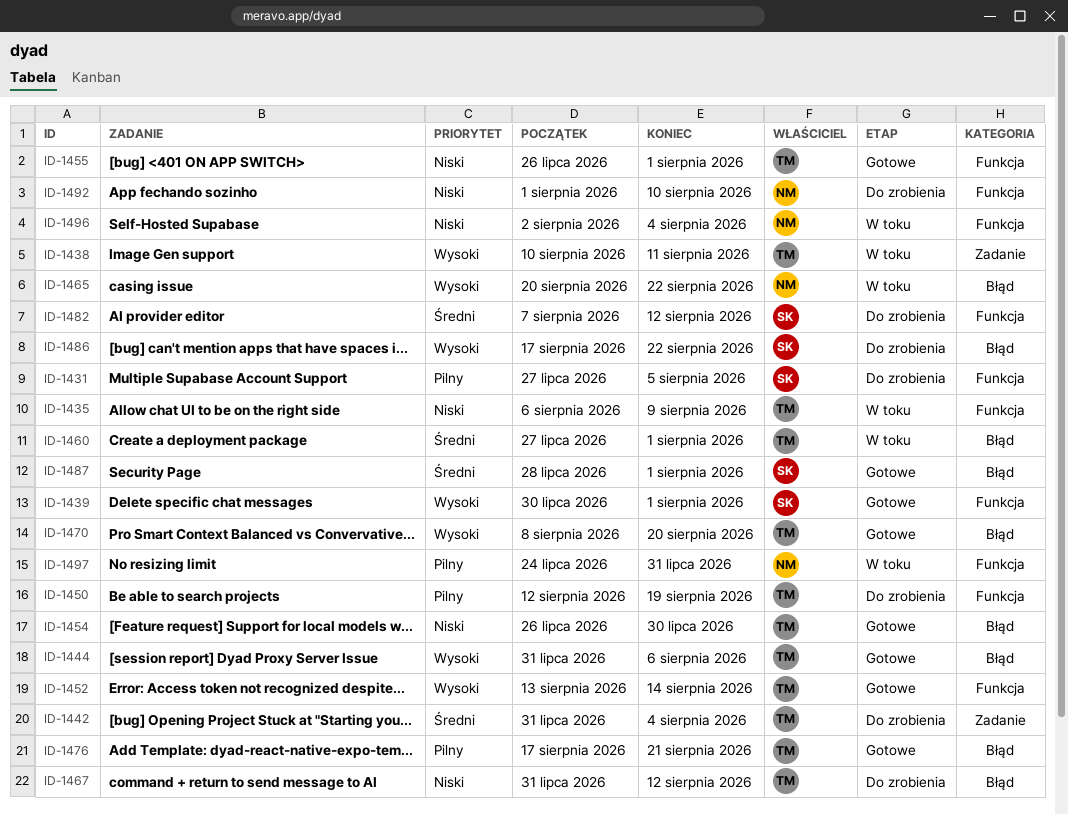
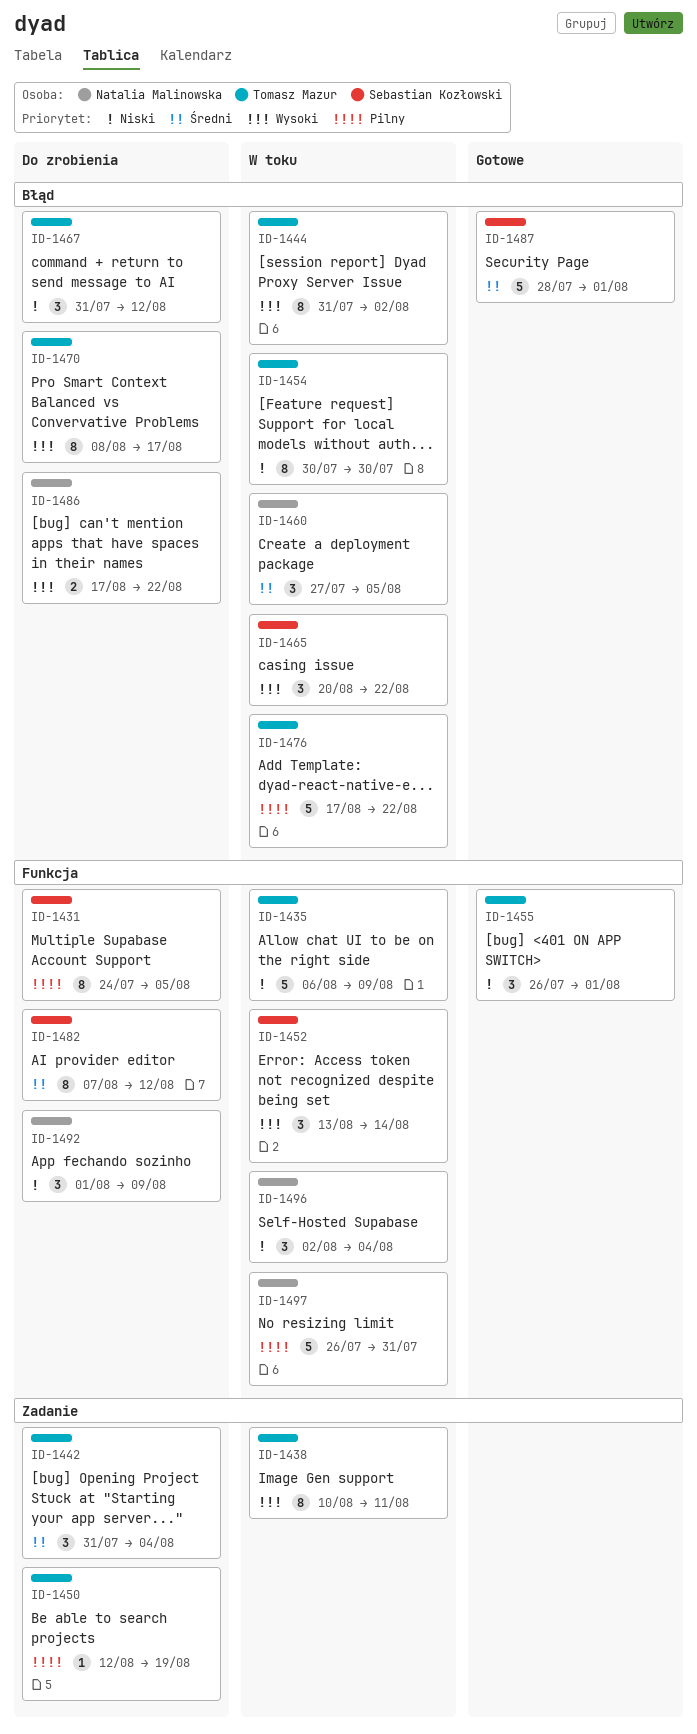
ID-1431, start: Jul 27 -> Jul 24
ID-1439: present -> none
ID-1444, status: Gotowe -> W toku
ID-1444, due: Aug 6 -> Aug 2
ID-1450, label: Funkcja -> Zadanie
ID-1452, status: Gotowe -> W toku
ID-1452, owner: Tomasz Mazur -> Sebastian Kozłowski
ID-1454, status: Gotowe -> W toku
ID-1454, start: Jul 26 -> Jul 30
ID-1460, owner: Tomasz Mazur -> Natalia Malinowska
ID-1460, due: Aug 1 -> Aug 5
ID-1465, owner: Natalia Malinowska -> Sebastian Kozłowski
ID-1470, status: Gotowe -> Do zrobienia
ID-1470, due: Aug 20 -> Aug 17
ID-1476, status: Gotowe -> W toku
ID-1476, due: Aug 21 -> Aug 22
ID-1486, owner: Sebastian Kozłowski -> Natalia Malinowska
ID-1492, due: Aug 10 -> Aug 9
ID-1497, start: Jul 24 -> Jul 26

